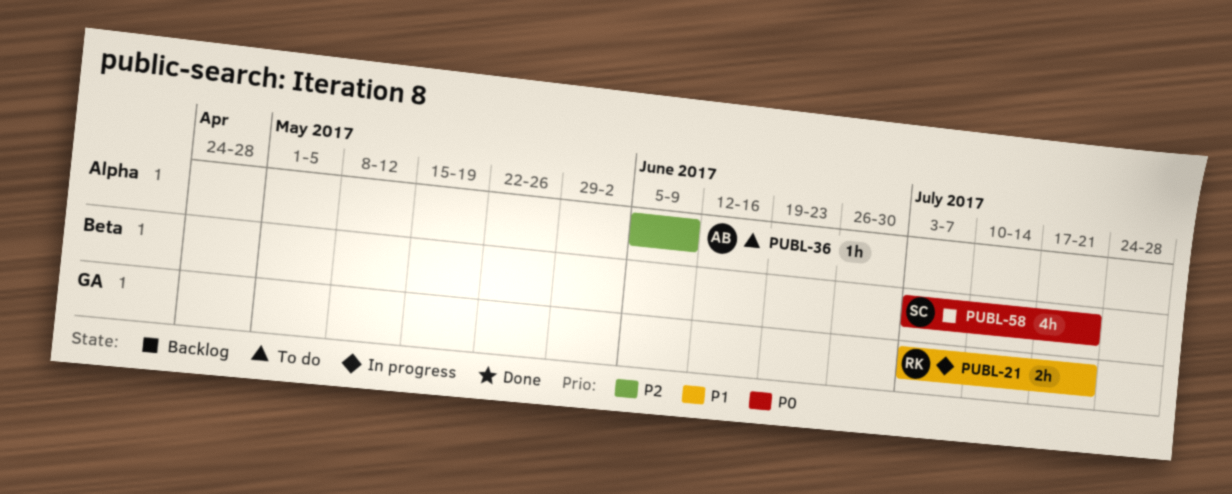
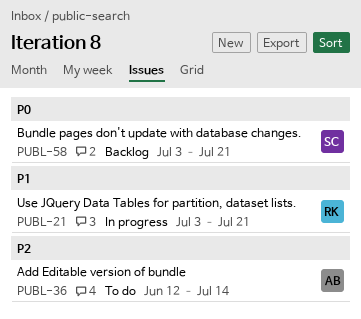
PUBL-36, start: Jun 5 -> Jun 12
PUBL-36, due: Jun 9 -> Jul 14

